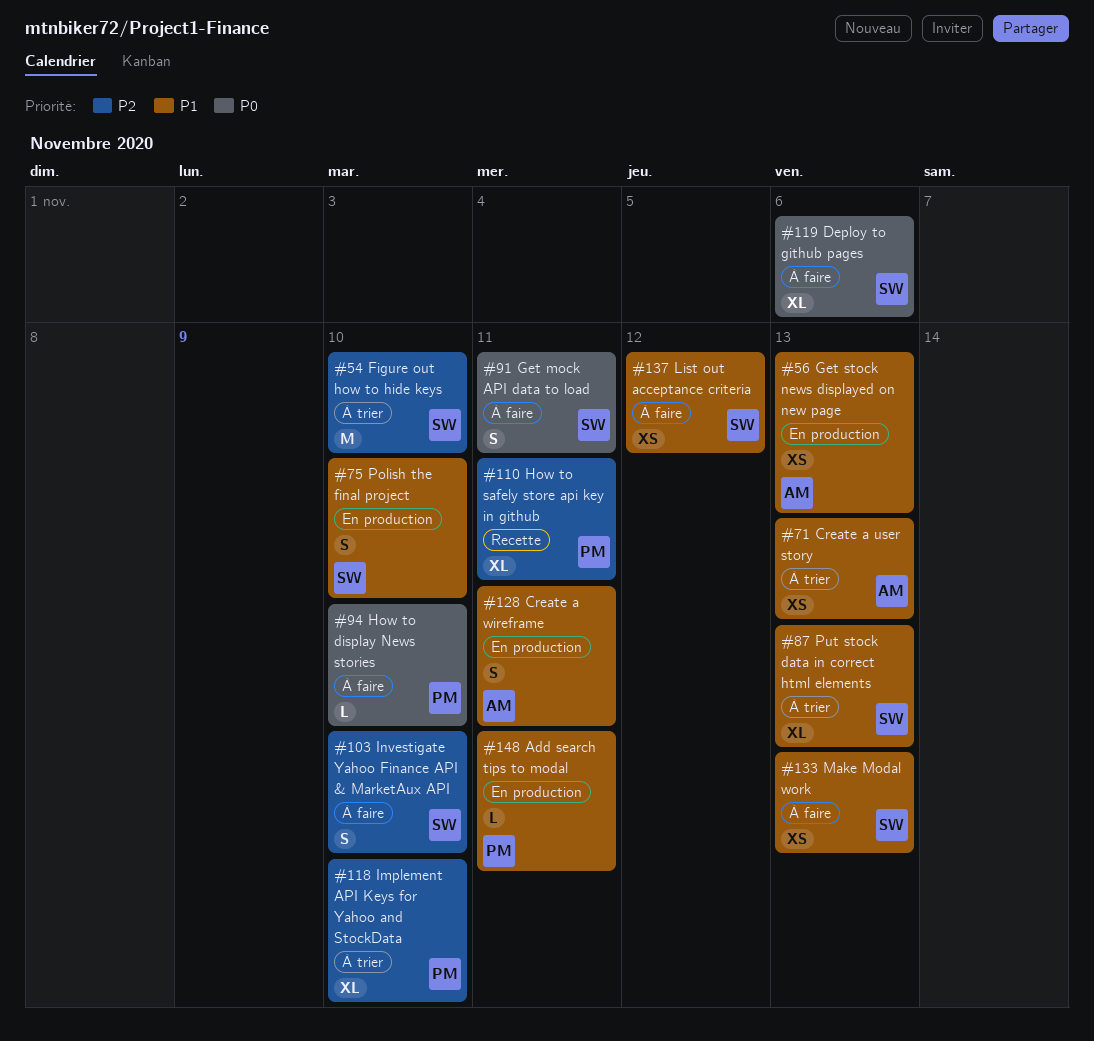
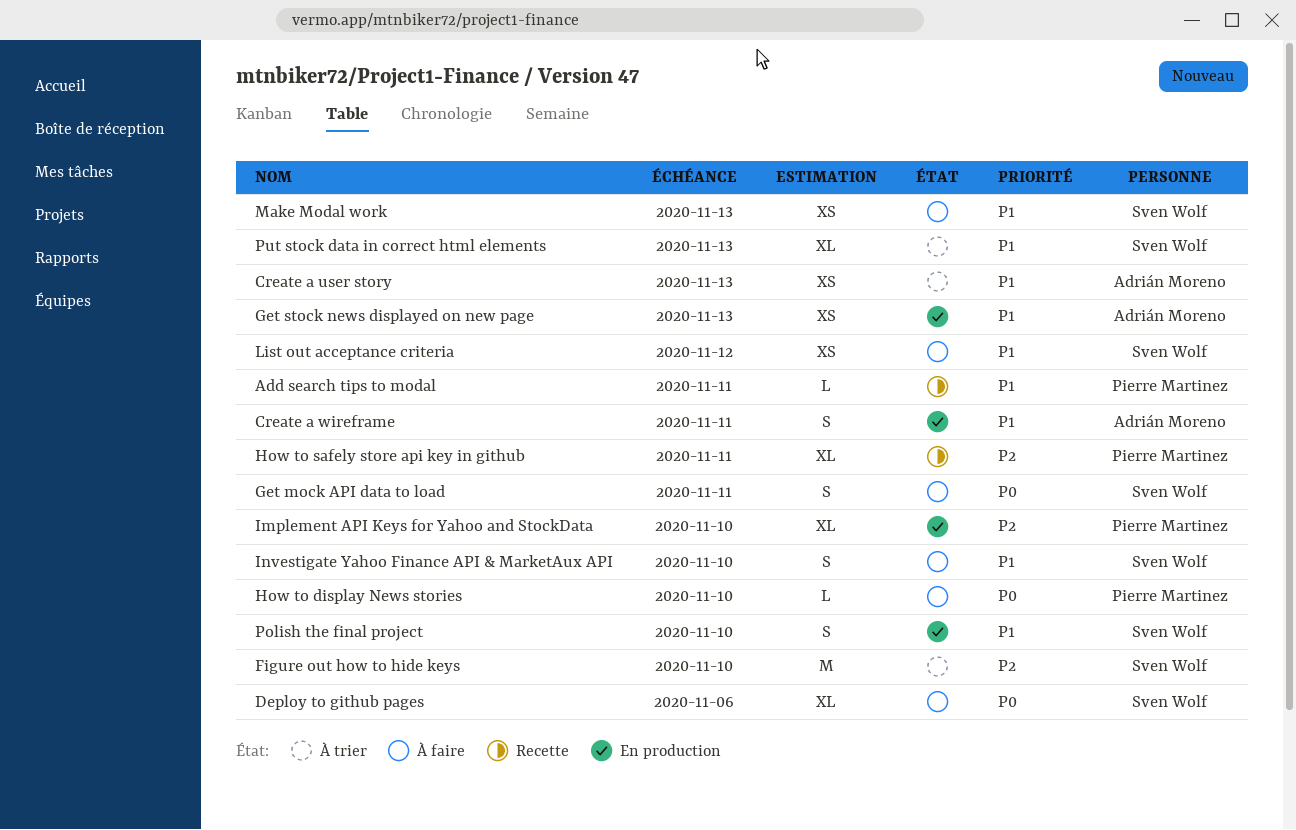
Add search tips to modal, status: En production -> Recette
Implement API Keys for Yahoo and StockData, status: À trier -> En production
Investigate Yahoo Finance API & MarketAux API, priority: P2 -> P1

